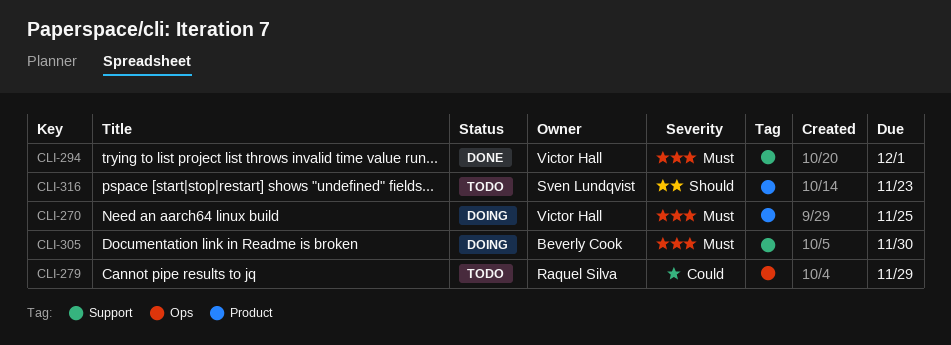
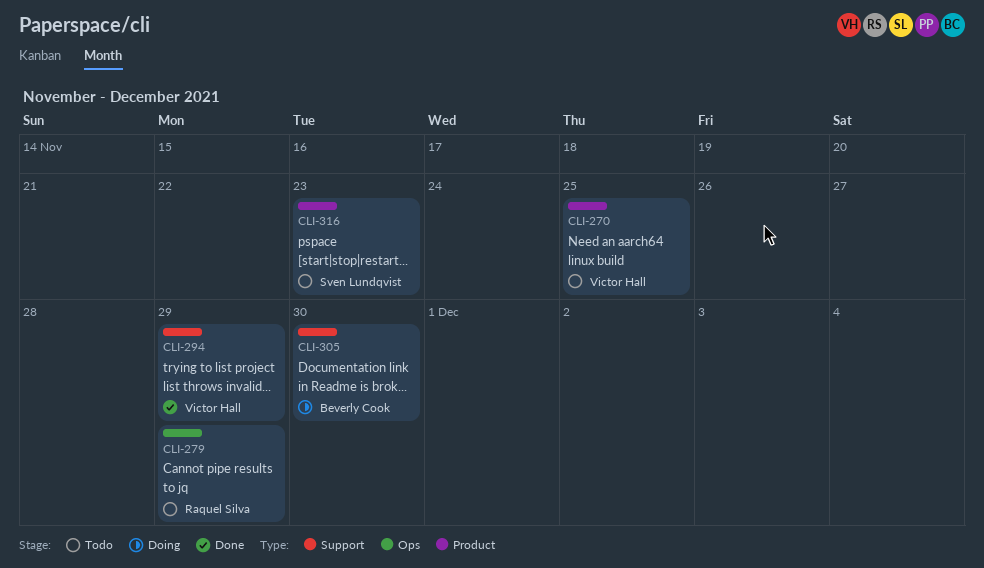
CLI-270, status: Doing -> Todo
CLI-294, due: Dec 1 -> Nov 29

